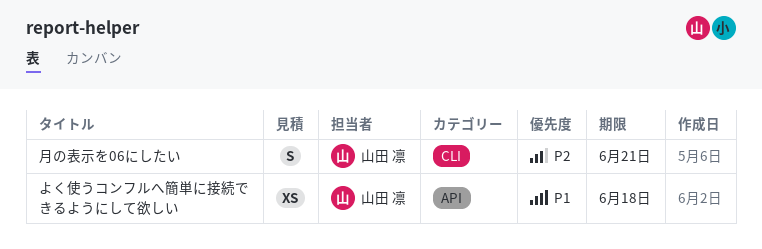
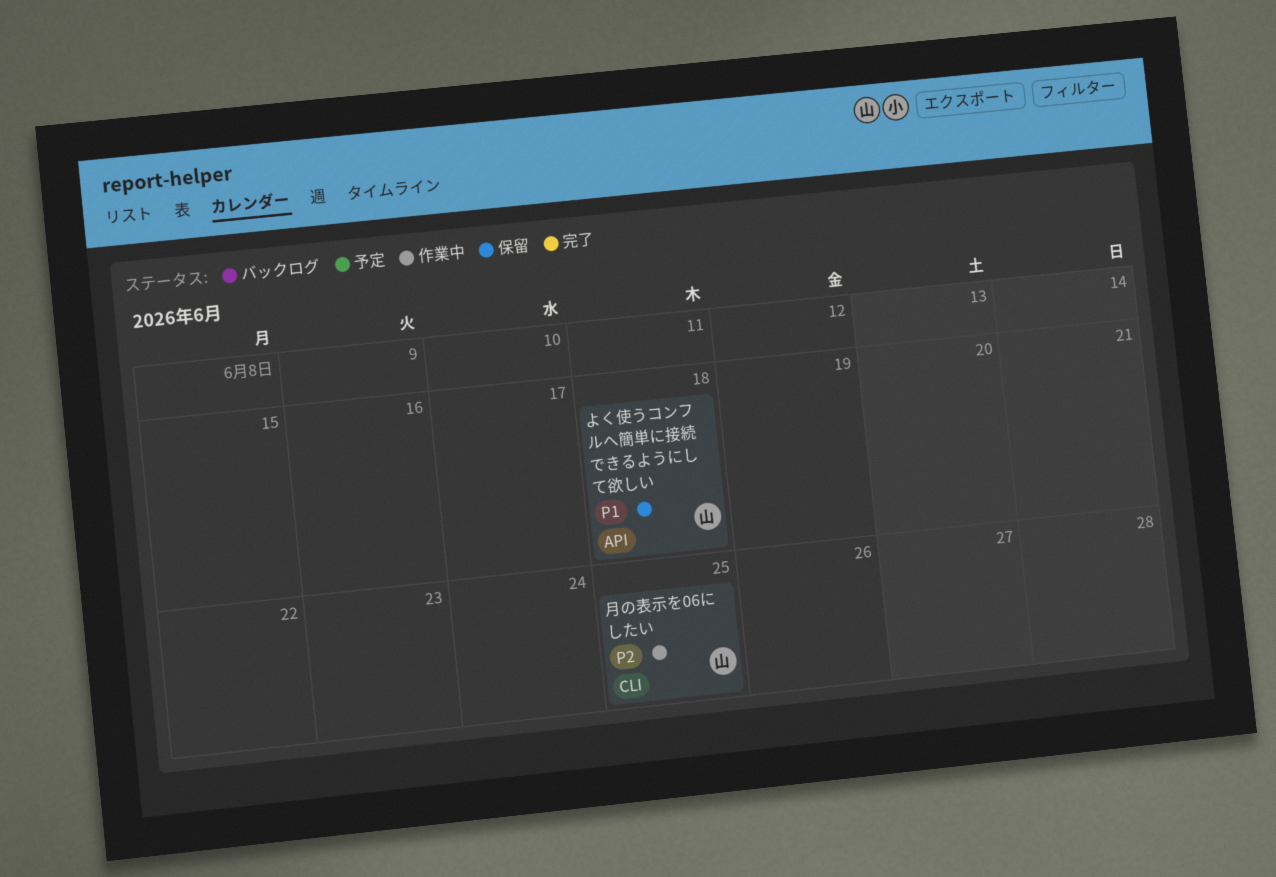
月の表示を06にしたい, due: Jun 21 -> Jun 25

